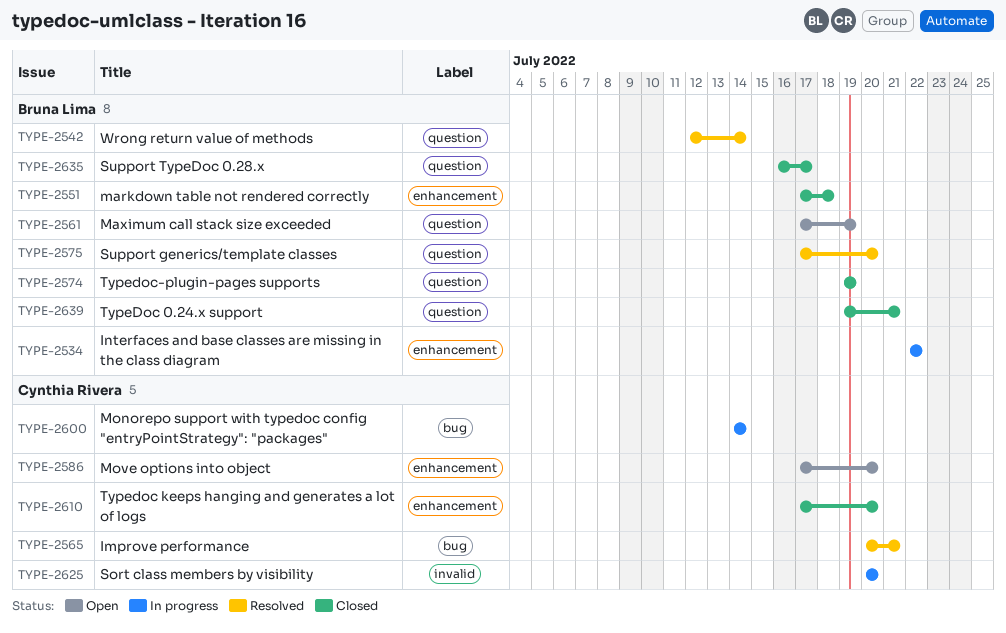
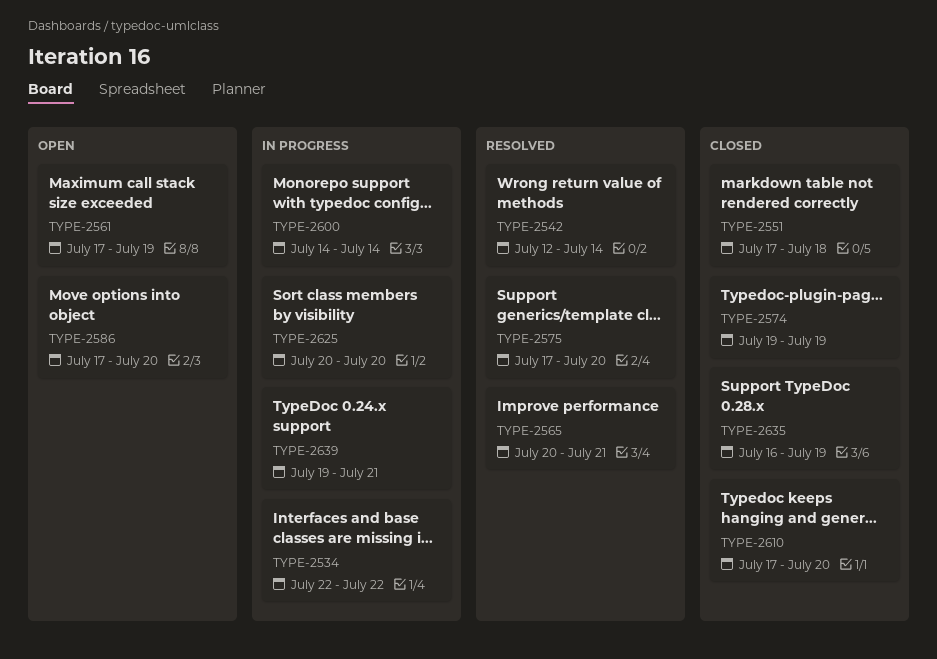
TYPE-2635, due: Jul 17 -> Jul 19
TYPE-2639, status: Closed -> In progress

